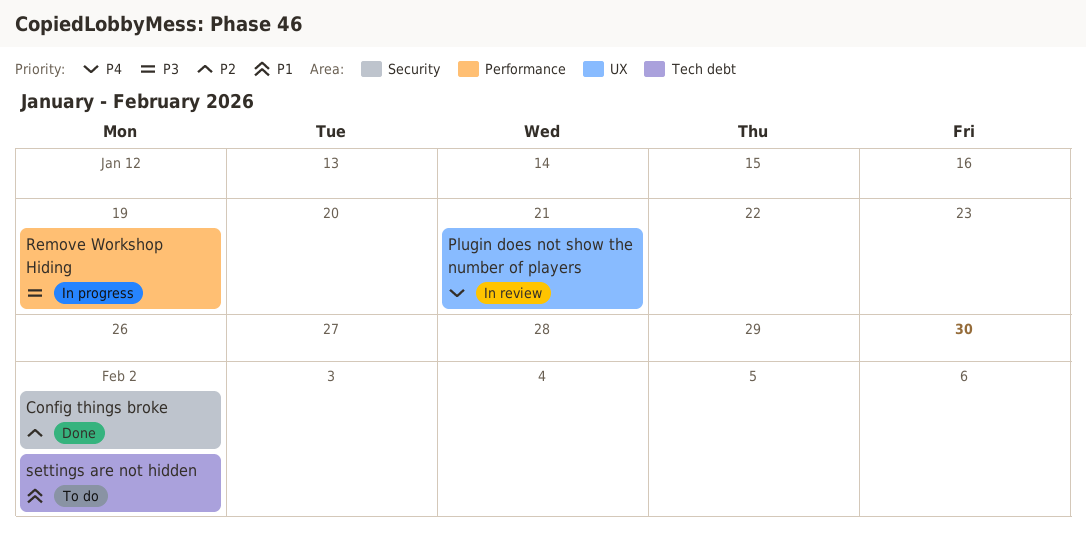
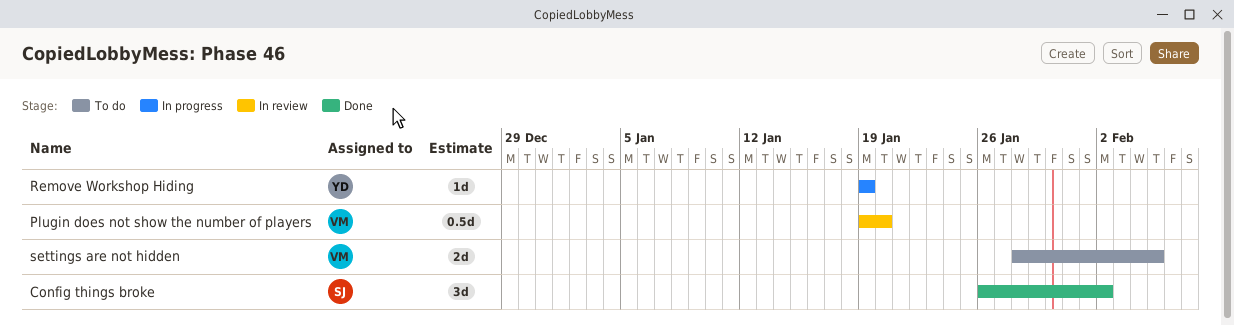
Plugin does not show the number of players, due: Jan 21 -> Jan 20
settings are not hidden, due: Feb 2 -> Feb 5

